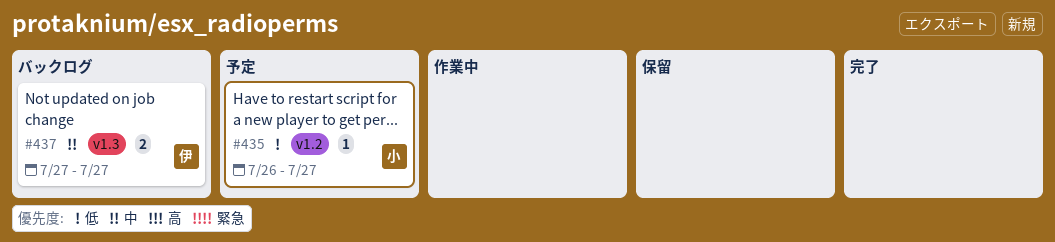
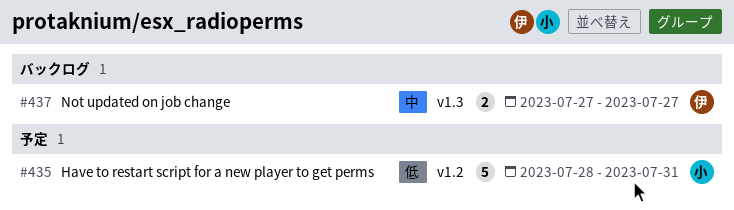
#435, estimate: 1 -> 5
#435, start: Jul 26 -> Jul 28
#435, due: Jul 27 -> Jul 31

